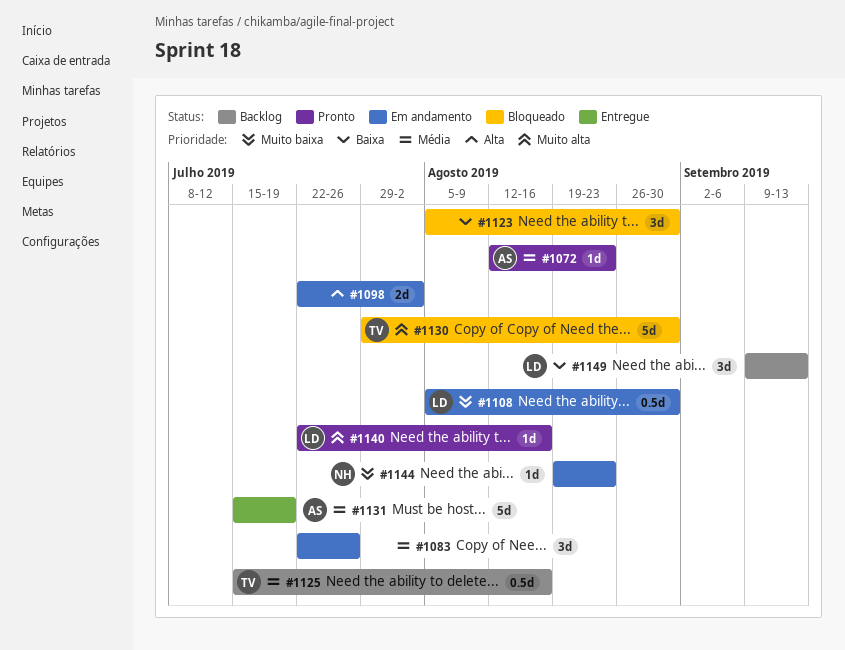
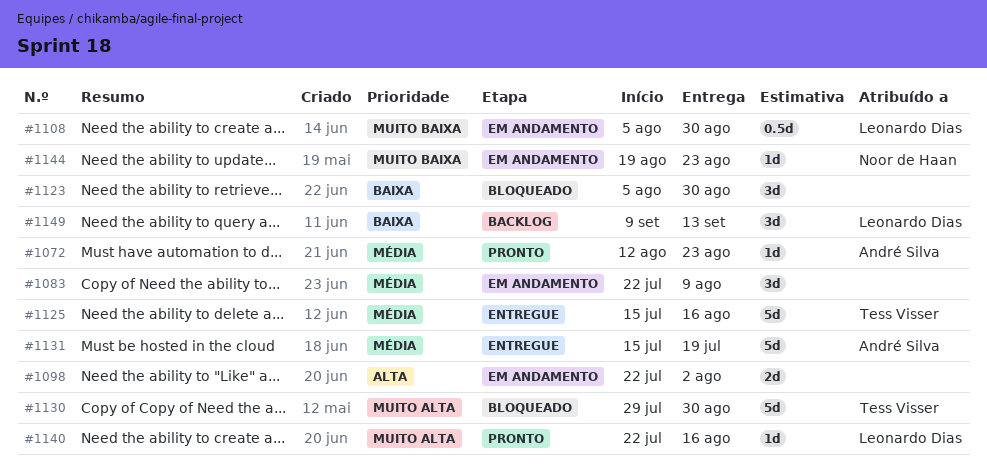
#1083, due: Jul 26 -> Aug 9
#1125, status: Backlog -> Entregue
#1125, estimate: 0.5d -> 5d

